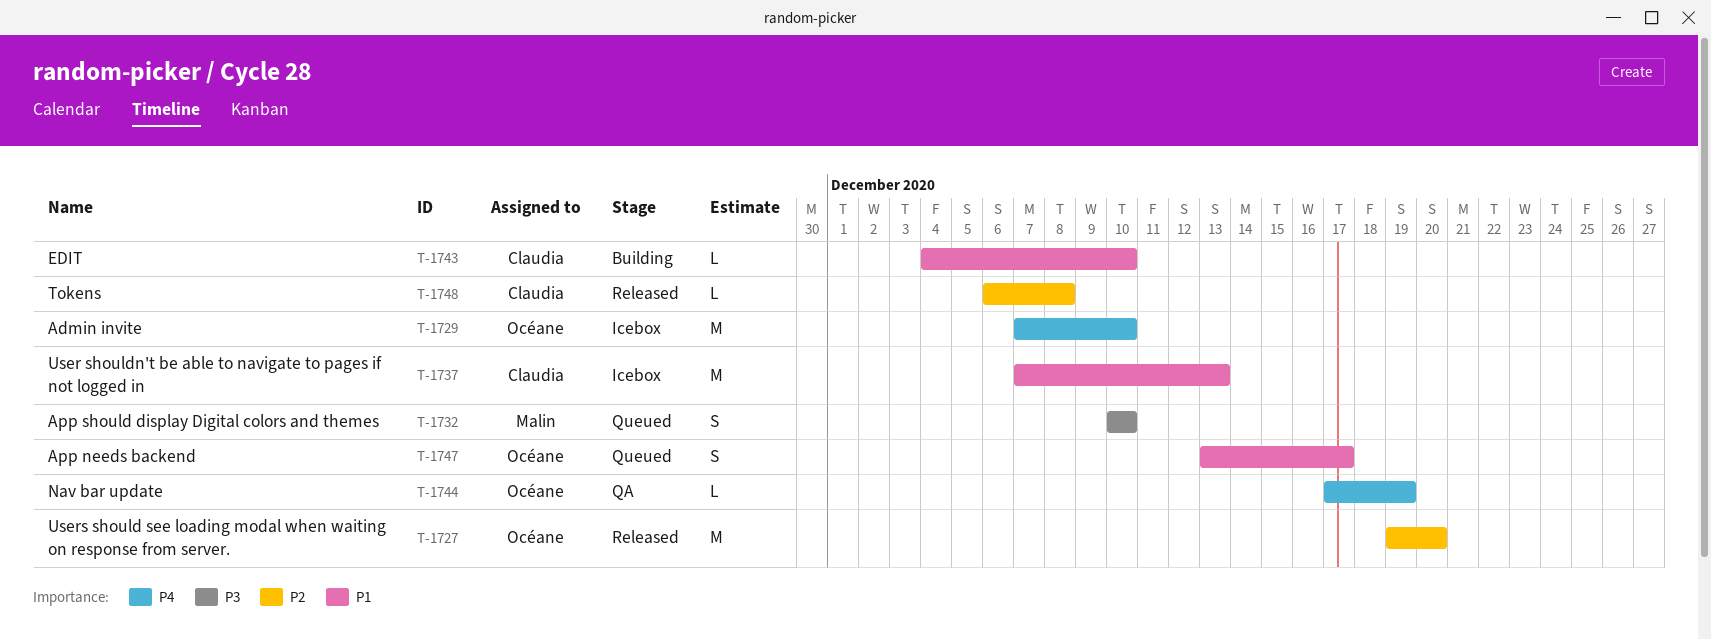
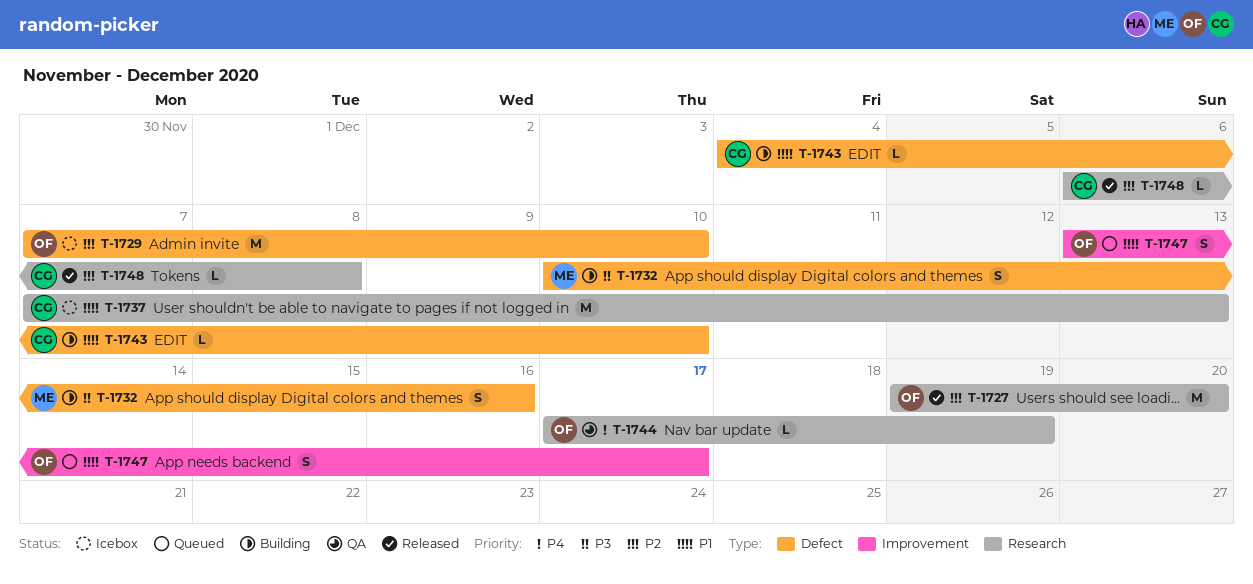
T-1729, priority: P4 -> P2
T-1732, status: Queued -> Building
T-1732, due: Dec 10 -> Dec 16

